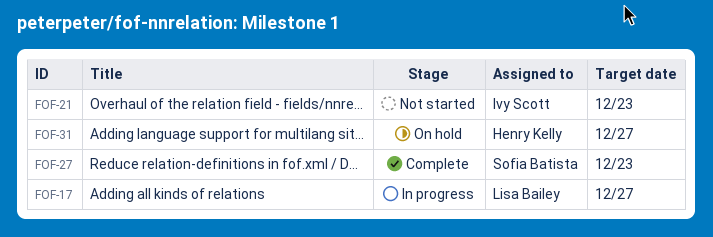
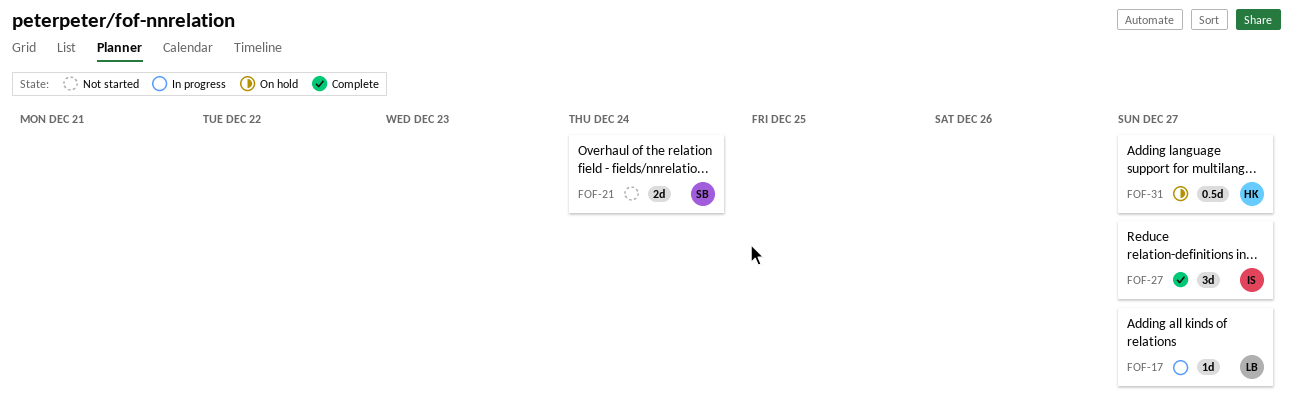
FOF-21, owner: Ivy Scott -> Sofia Batista
FOF-21, due: Dec 23 -> Dec 24
FOF-27, owner: Sofia Batista -> Ivy Scott
FOF-27, due: Dec 23 -> Dec 27

